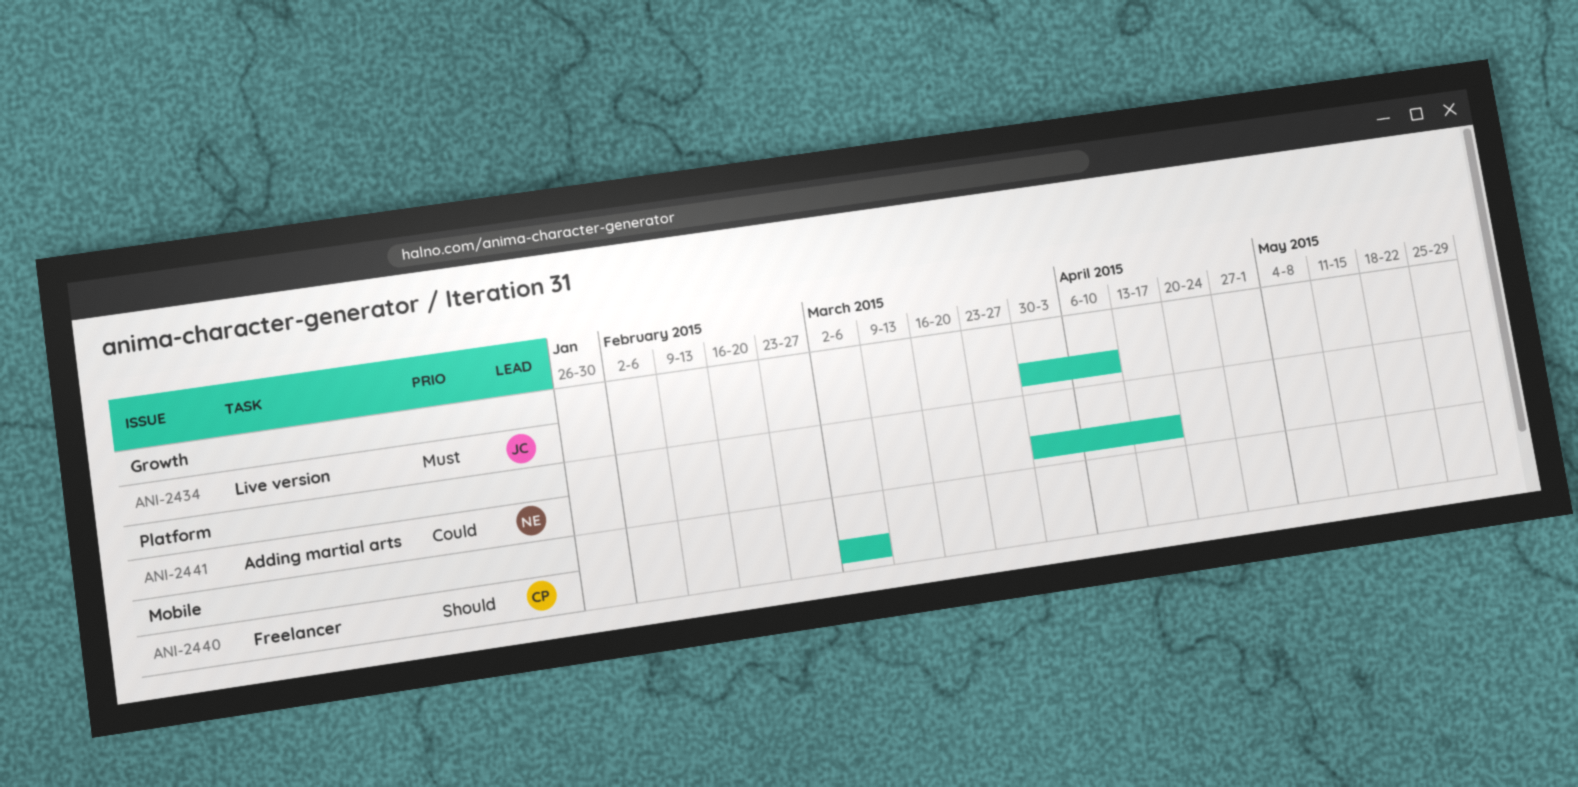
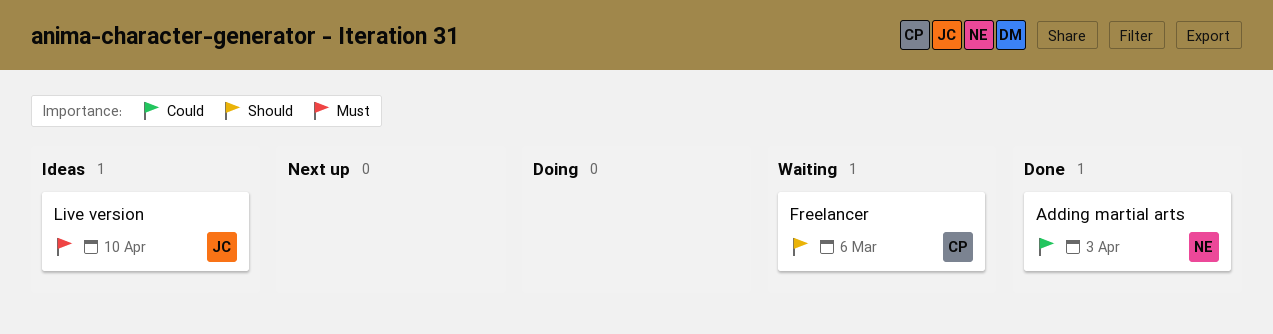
Adding martial arts, due: Apr 17 -> Apr 3

